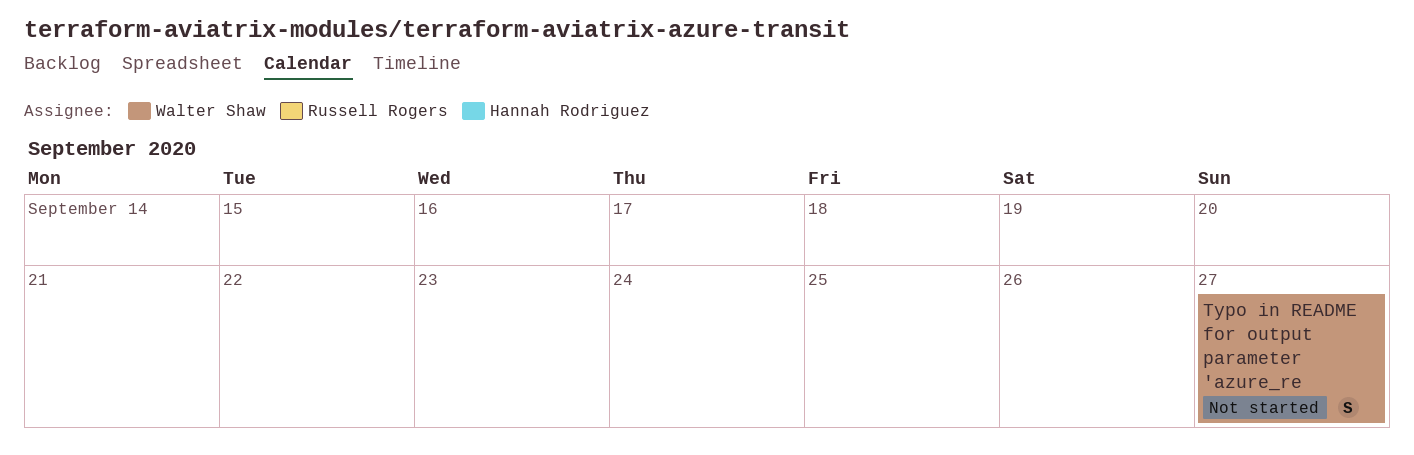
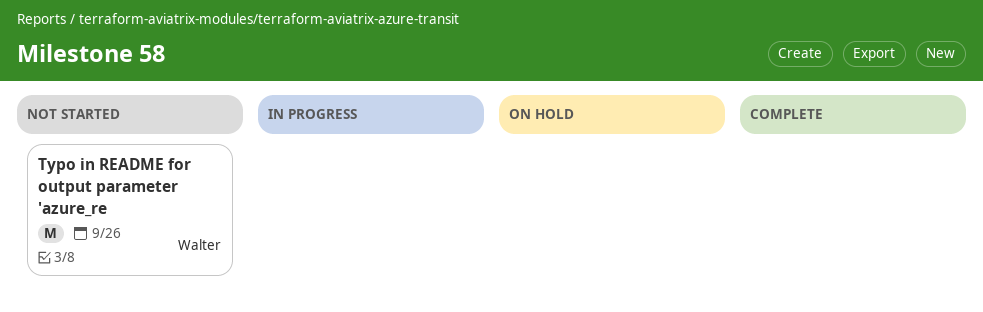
Typo in README for output parameter 'azure_re, estimate: S -> M
Typo in README for output parameter 'azure_re, due: Sep 27 -> Sep 26

